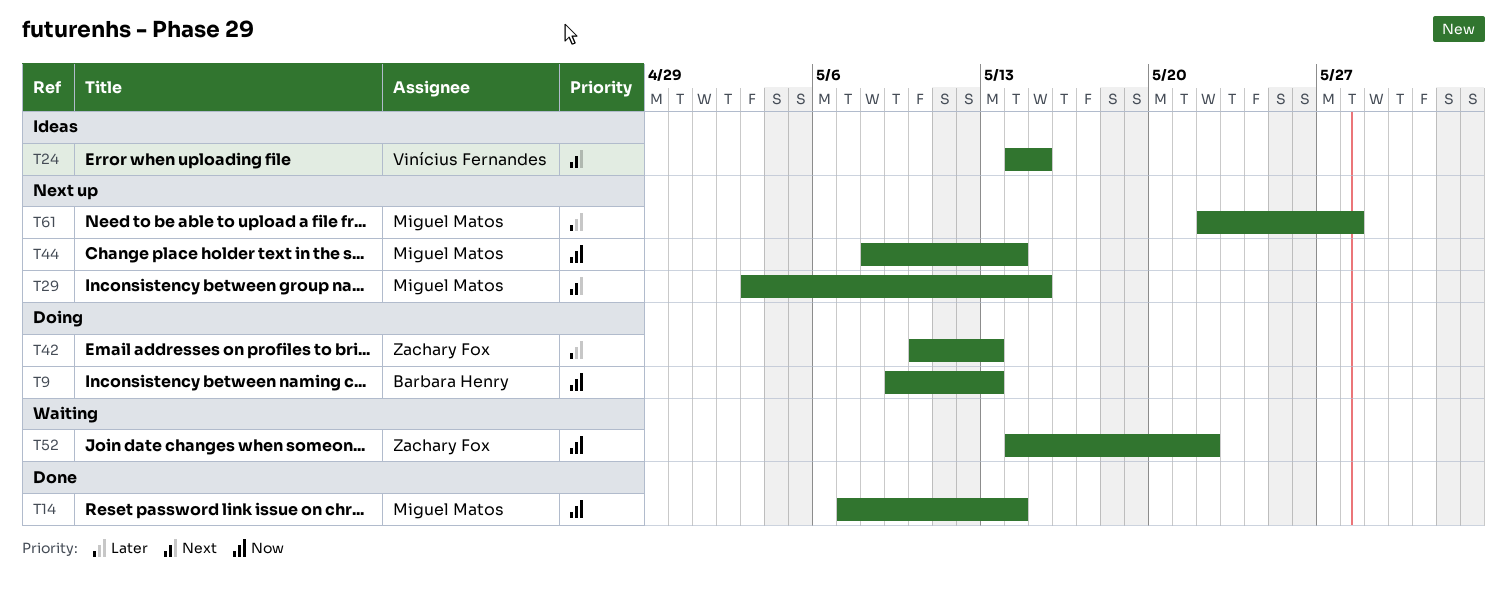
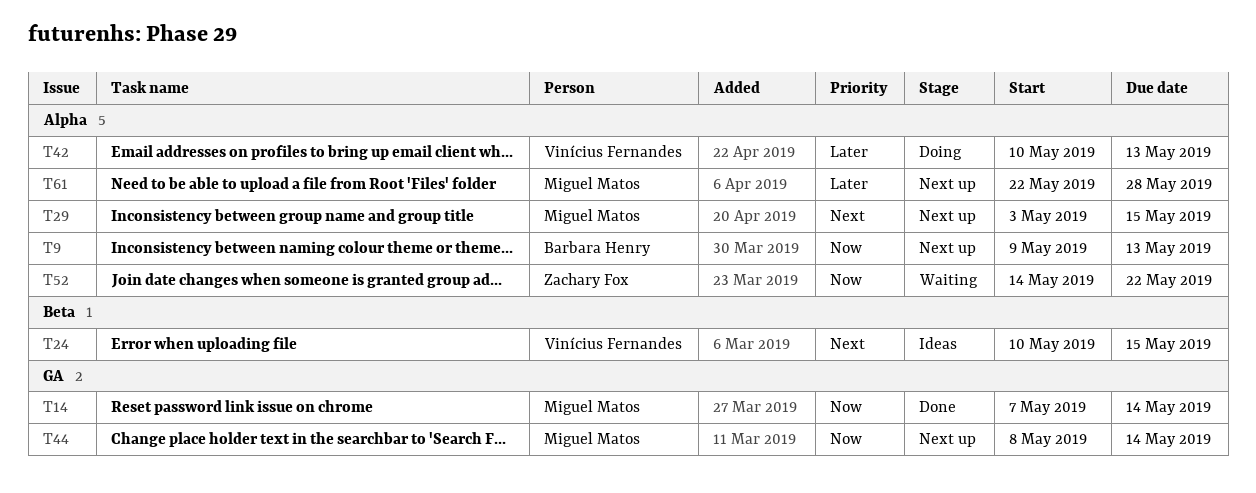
T9, status: Doing -> Next up
T24, start: May 14 -> May 10
T42, owner: Zachary Fox -> Vinícius Fernandes

